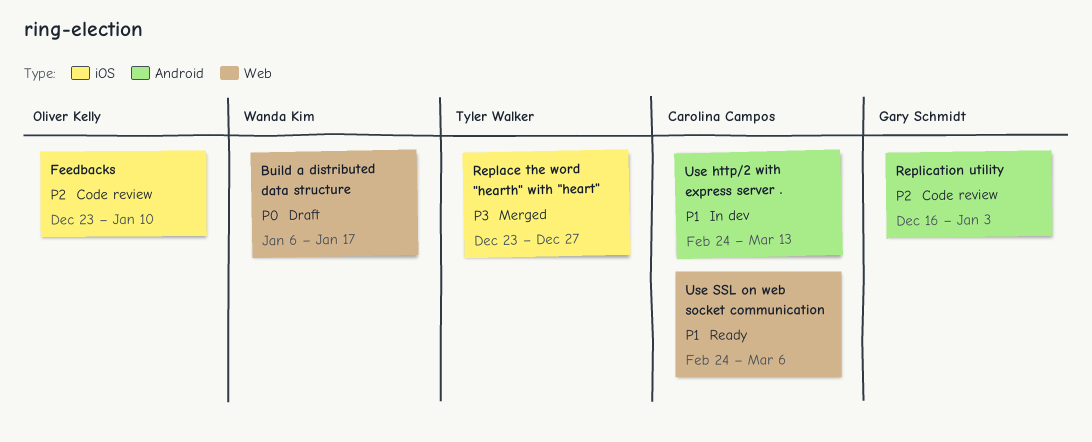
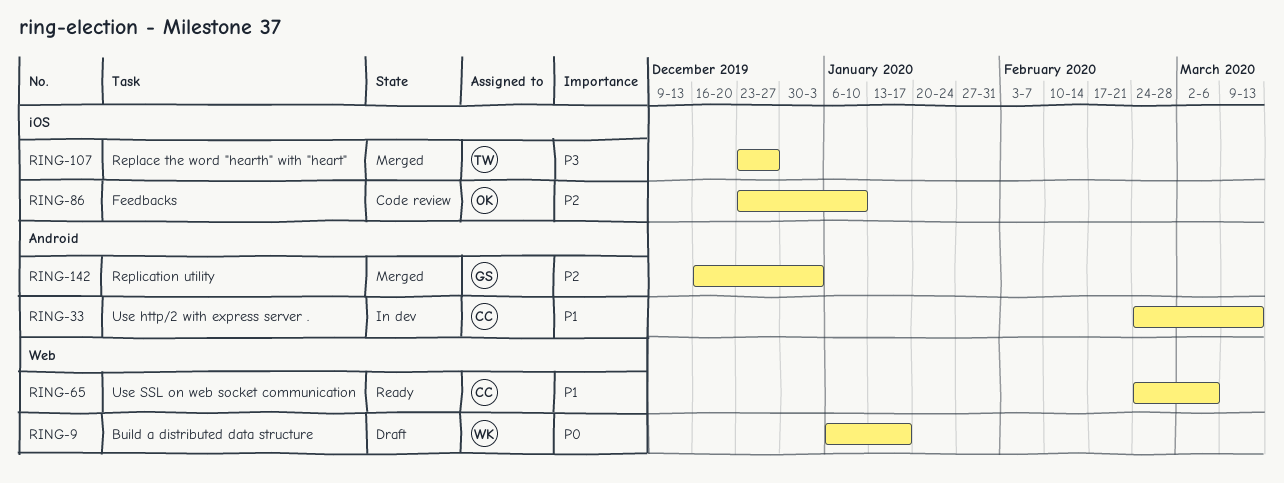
Replication utility, status: Code review -> Merged

